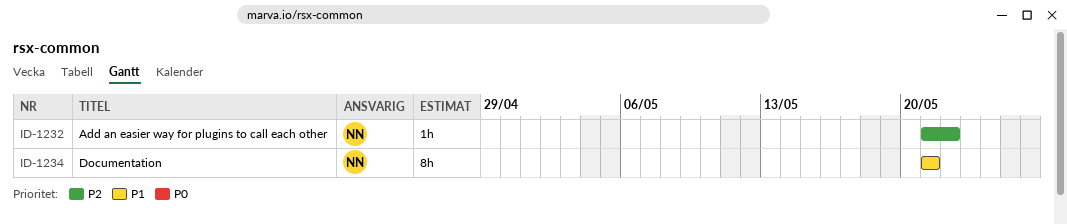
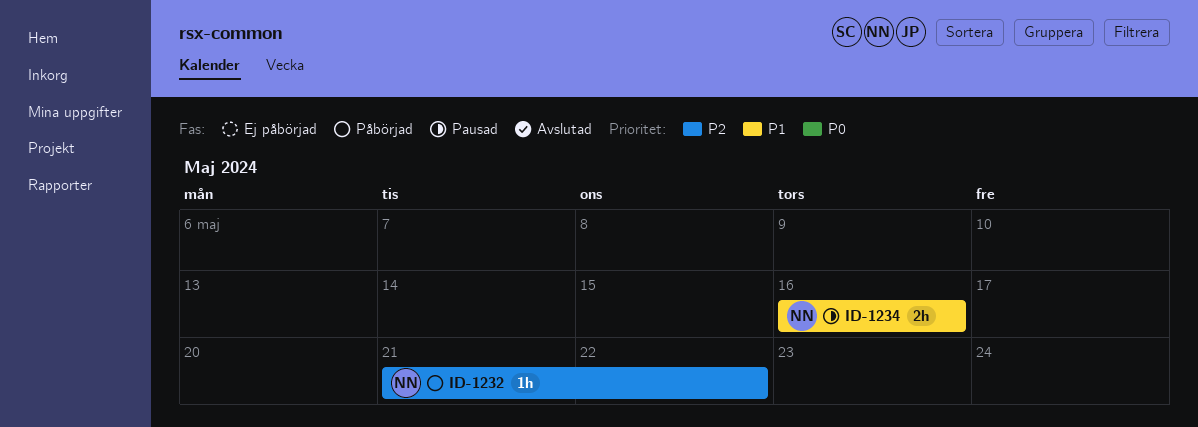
ID-1234, estimate: 8h -> 2h
ID-1234, start: May 21 -> May 16
ID-1234, due: May 21 -> May 16

